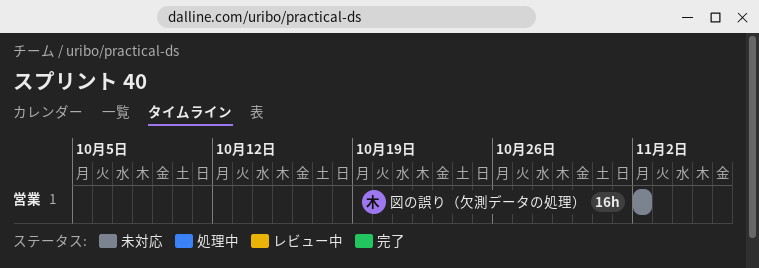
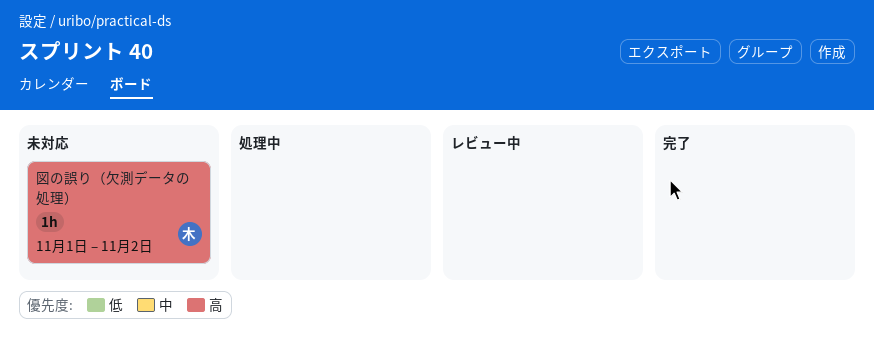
図の誤り（欠測データの処理）, estimate: 16h -> 1h
図の誤り（欠測データの処理）, start: Nov 2 -> Nov 1

